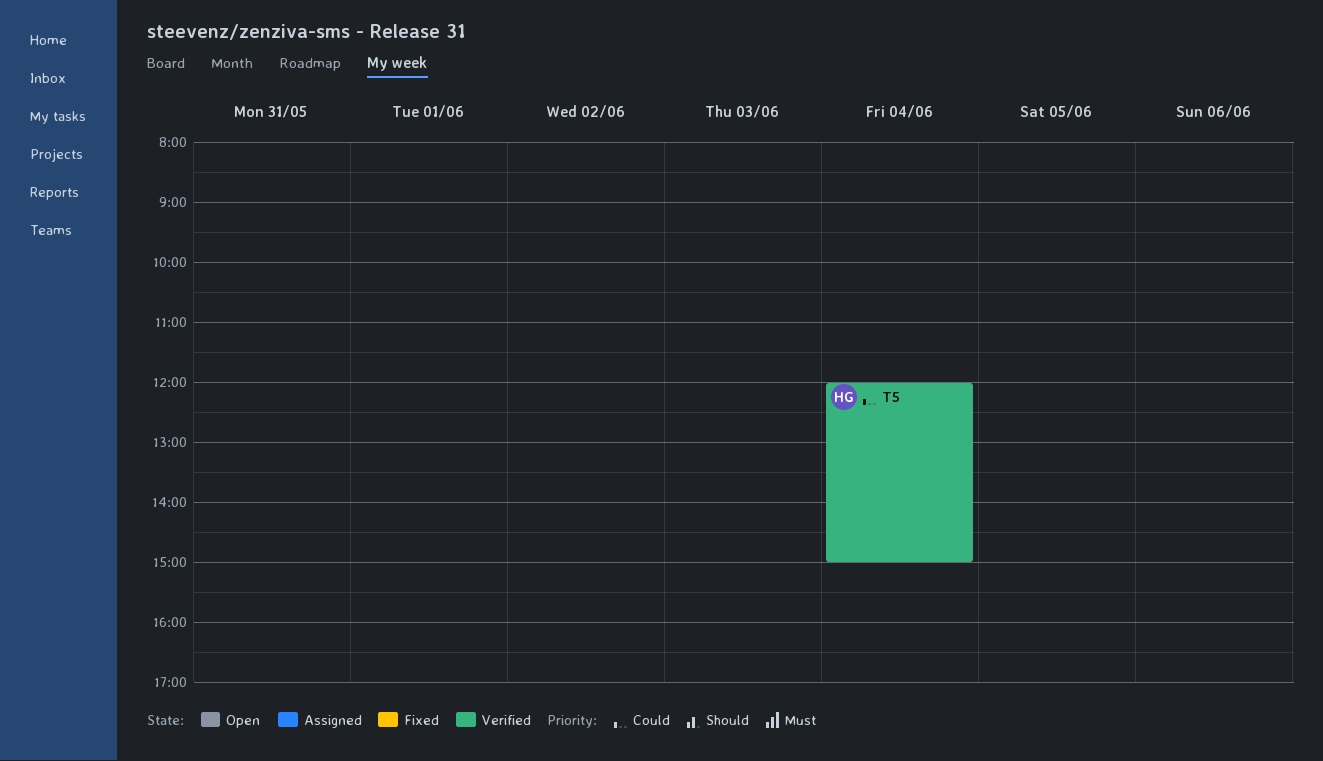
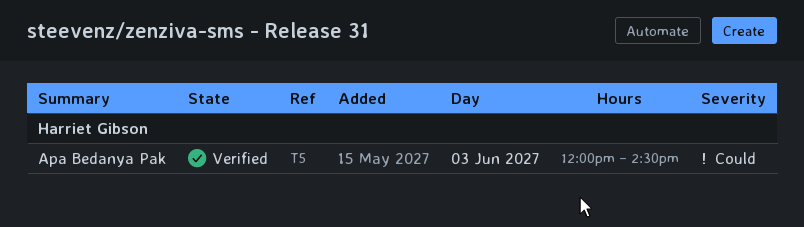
T5, day: Jun 4 -> Jun 3
T5, ends: 15:00 -> 14:30

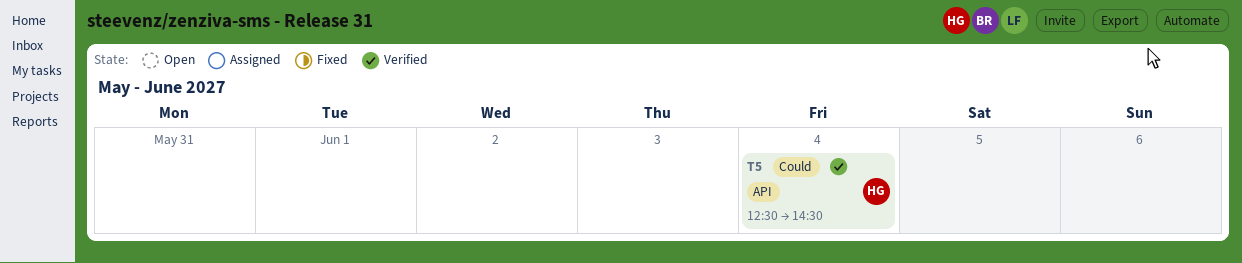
T5, day: Jun 3 -> Jun 4
T5, begins: 12:00 -> 12:30

